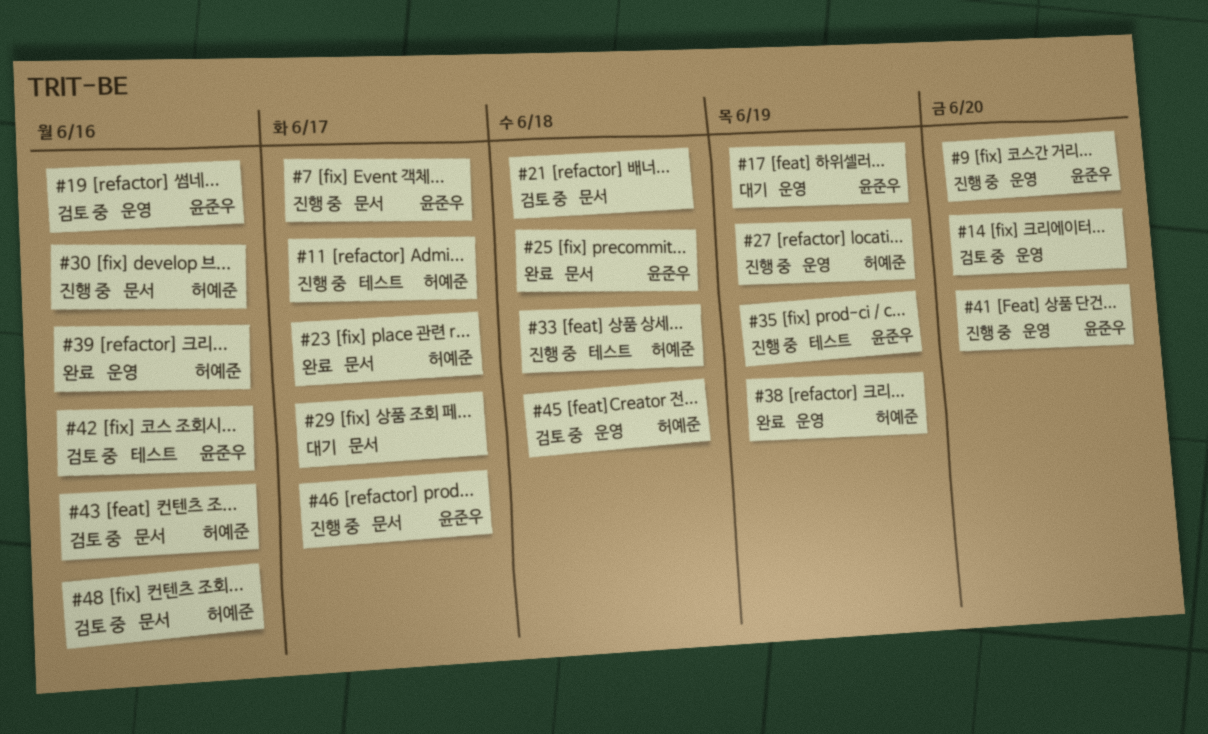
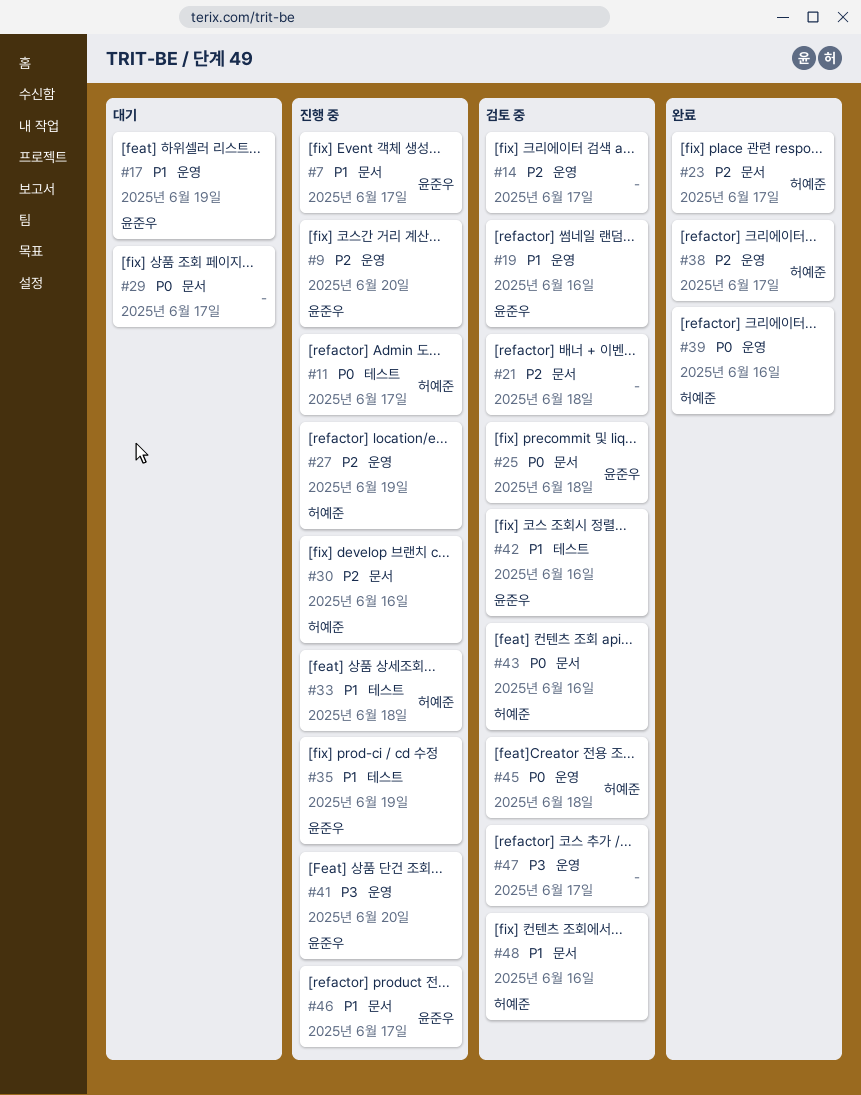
#14, due: Jun 20 -> Jun 17
#25, status: 완료 -> 검토 중
#38, due: Jun 19 -> Jun 17
#47: none -> present

